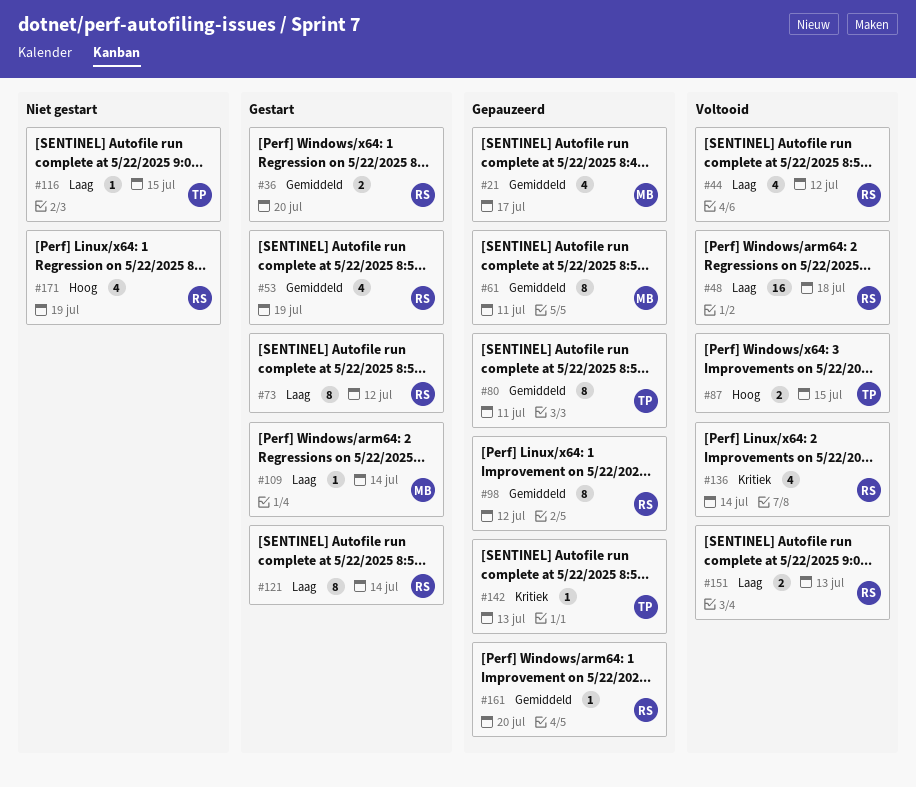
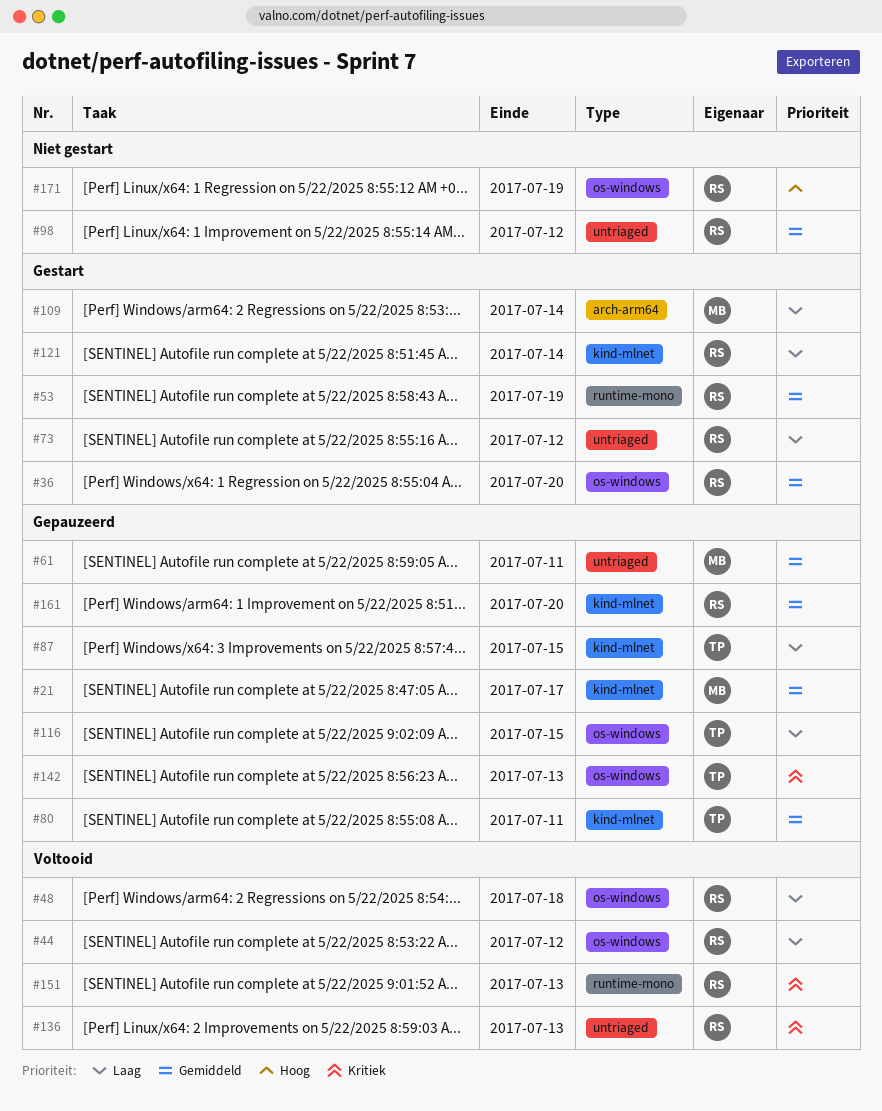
#87, status: Voltooid -> Gepauzeerd
#87, priority: Hoog -> Laag
#98, status: Gepauzeerd -> Niet gestart
#116, status: Niet gestart -> Gepauzeerd
#136, due: Jul 14 -> Jul 13
#151, priority: Laag -> Kritiek

